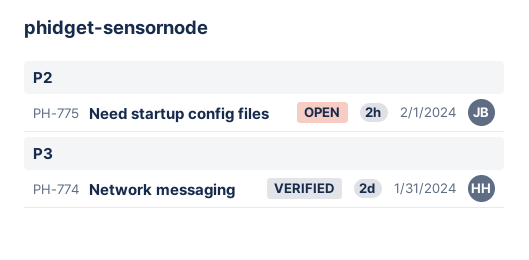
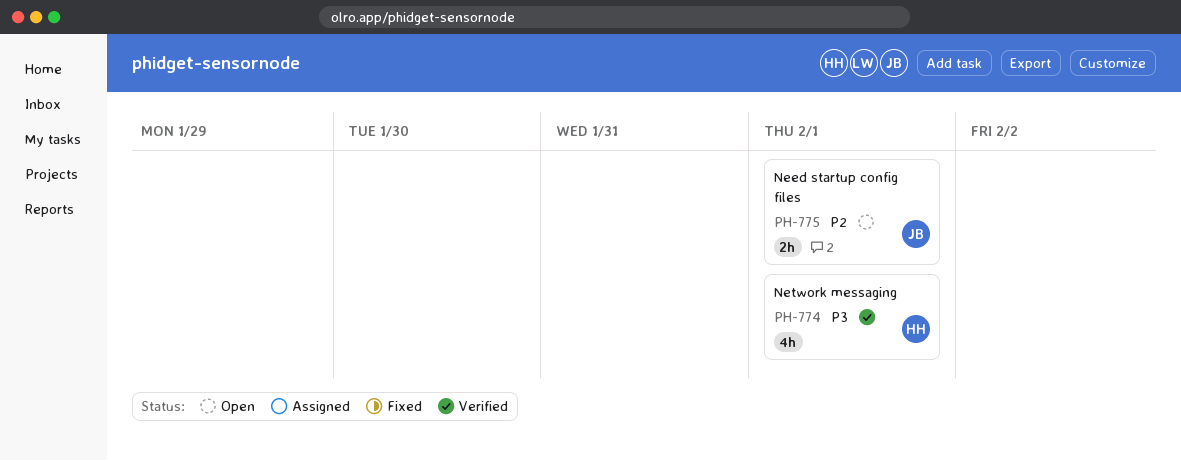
PH-774, estimate: 2d -> 4h
PH-774, due: Jan 31 -> Feb 1

